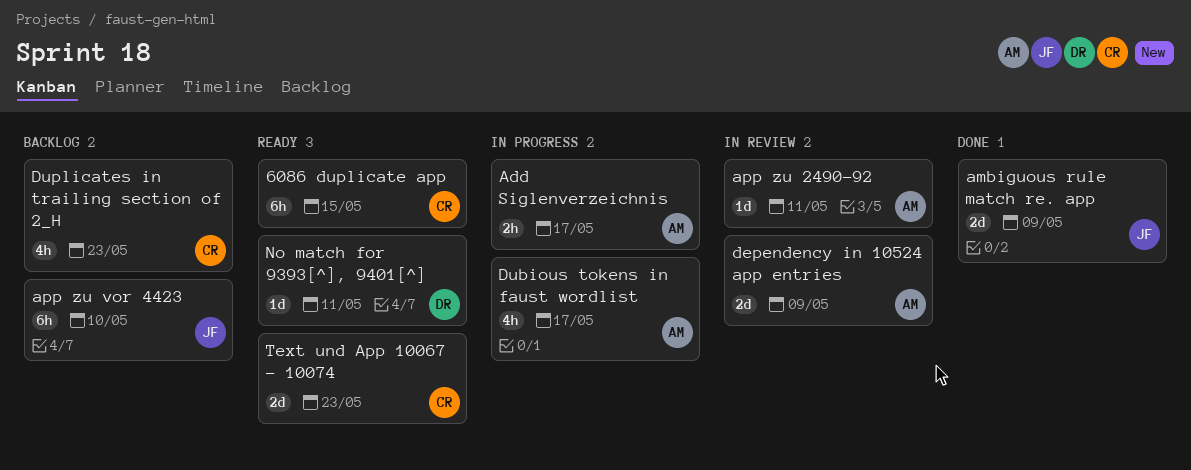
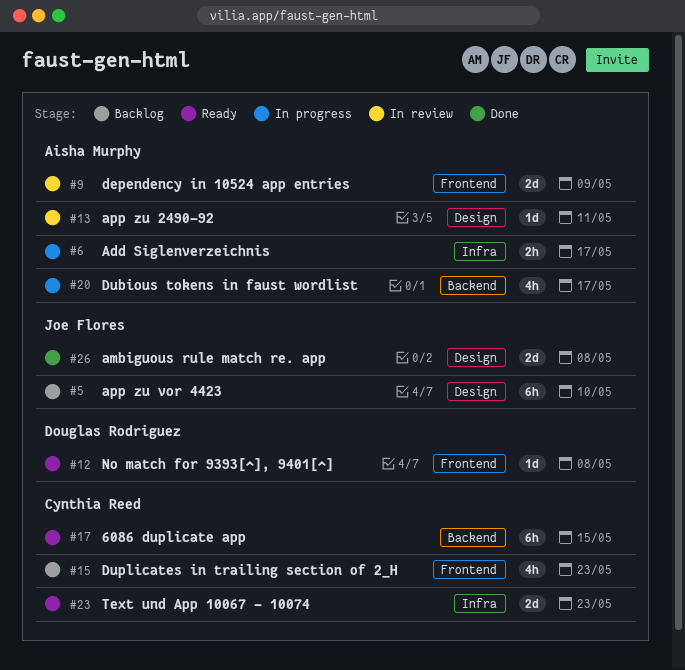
ambiguous rule match re. app, due: May 9 -> May 8
No match for 9393[^], 9401[^], due: May 11 -> May 8

